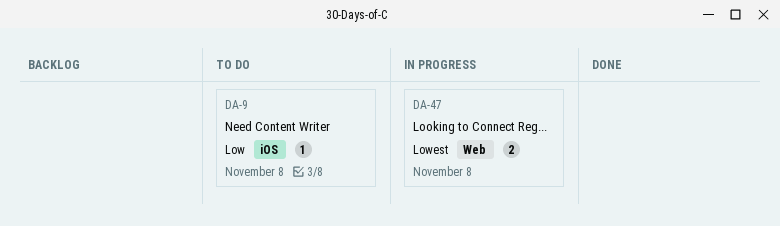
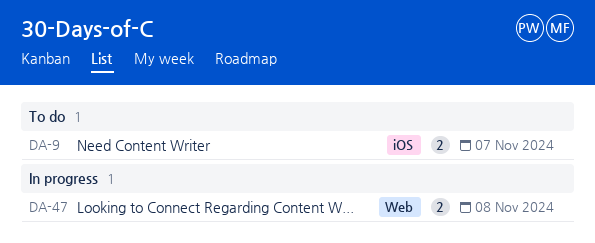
DA-9, estimate: 1 -> 2
DA-9, due: Nov 8 -> Nov 7

